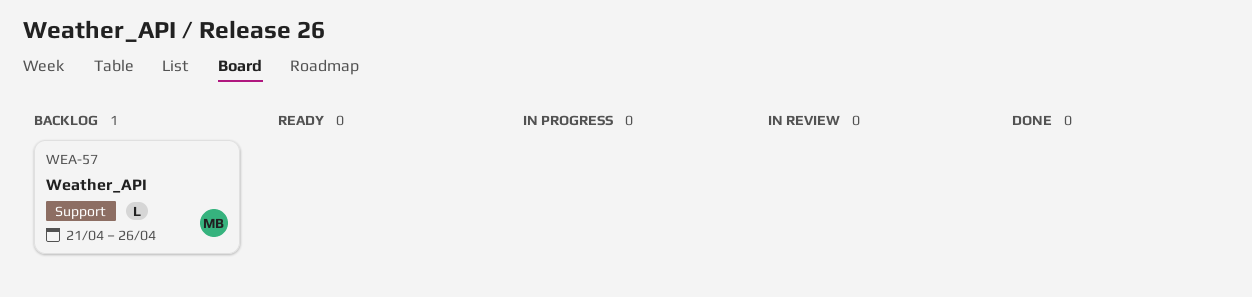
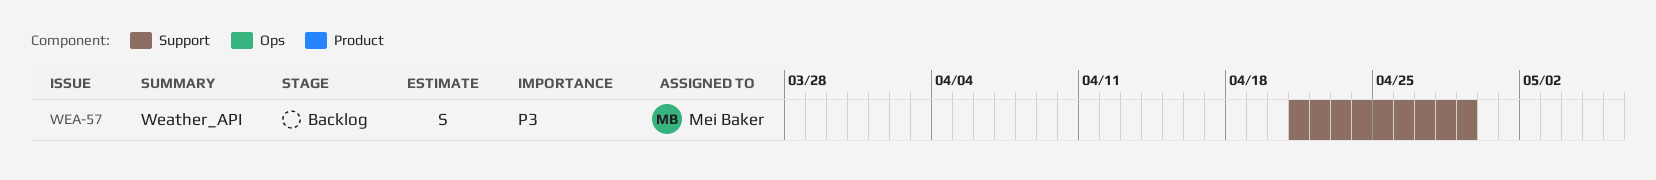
WEA-57, estimate: L -> S
WEA-57, due: Apr 26 -> Apr 29

